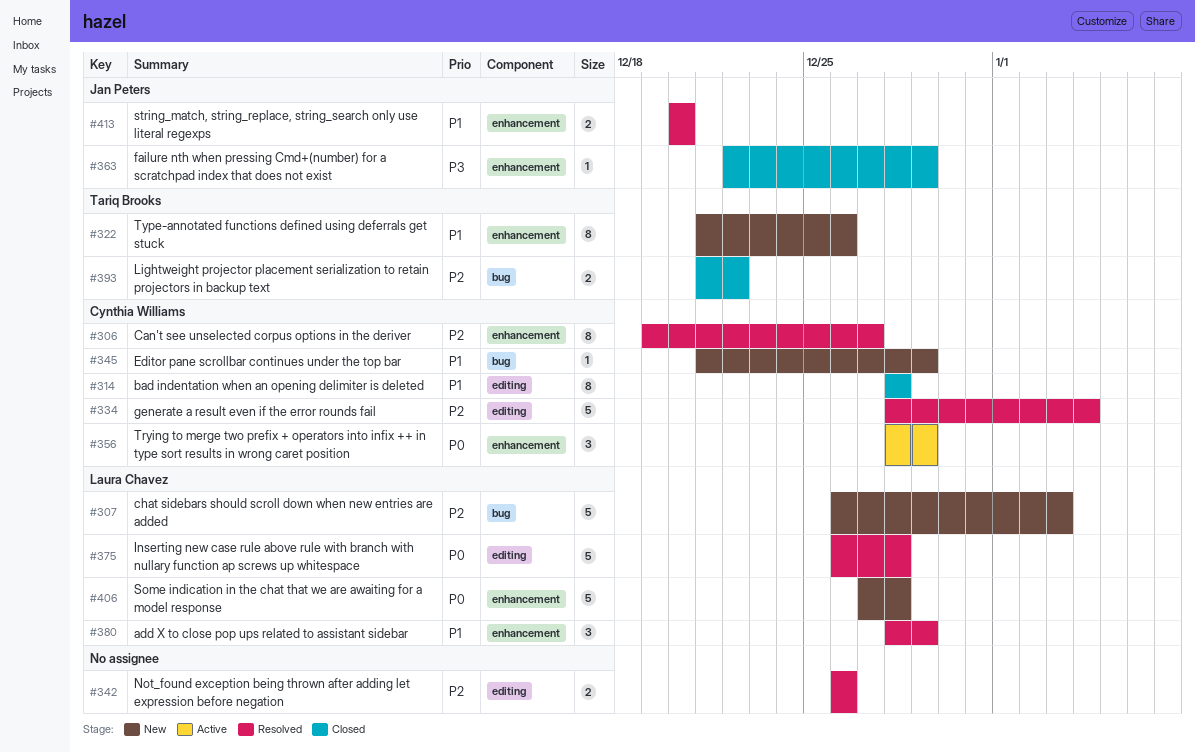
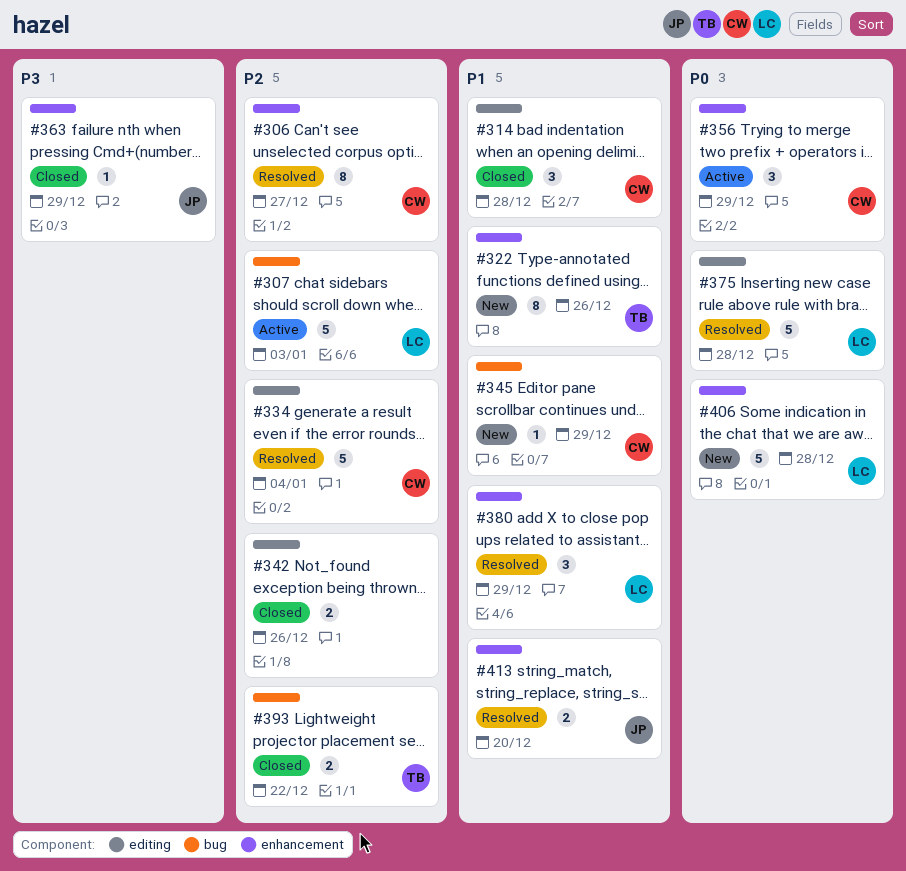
#307, status: New -> Active
#314, estimate: 8 -> 3
#342, status: Resolved -> Closed

